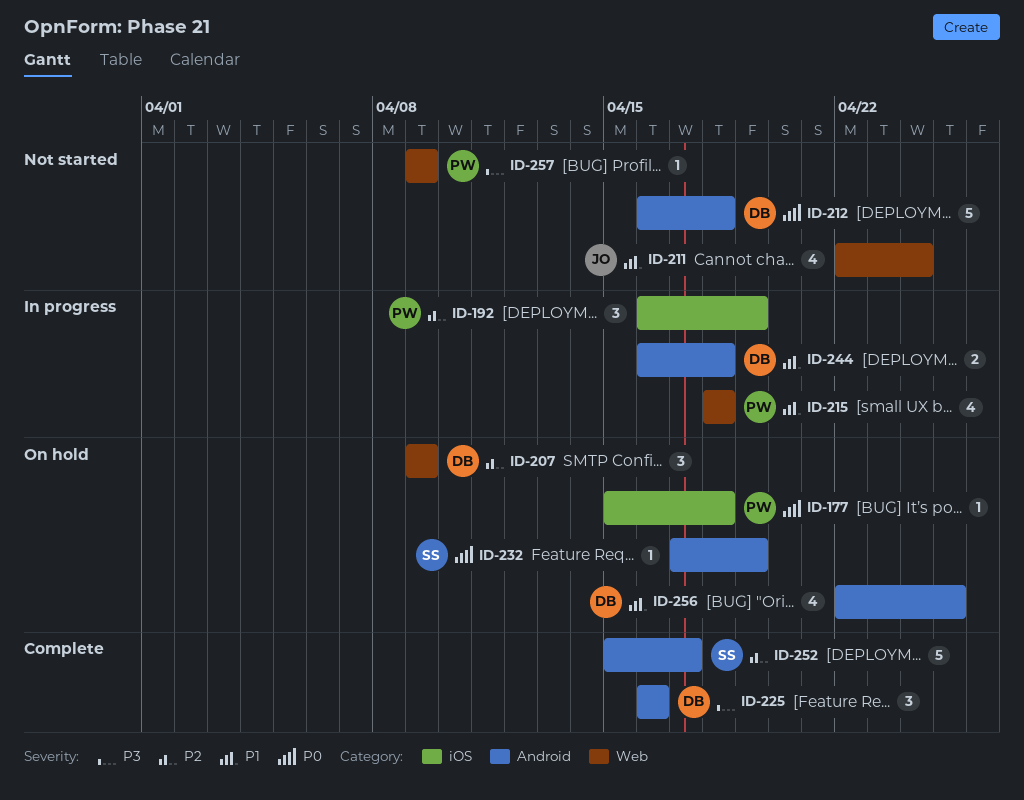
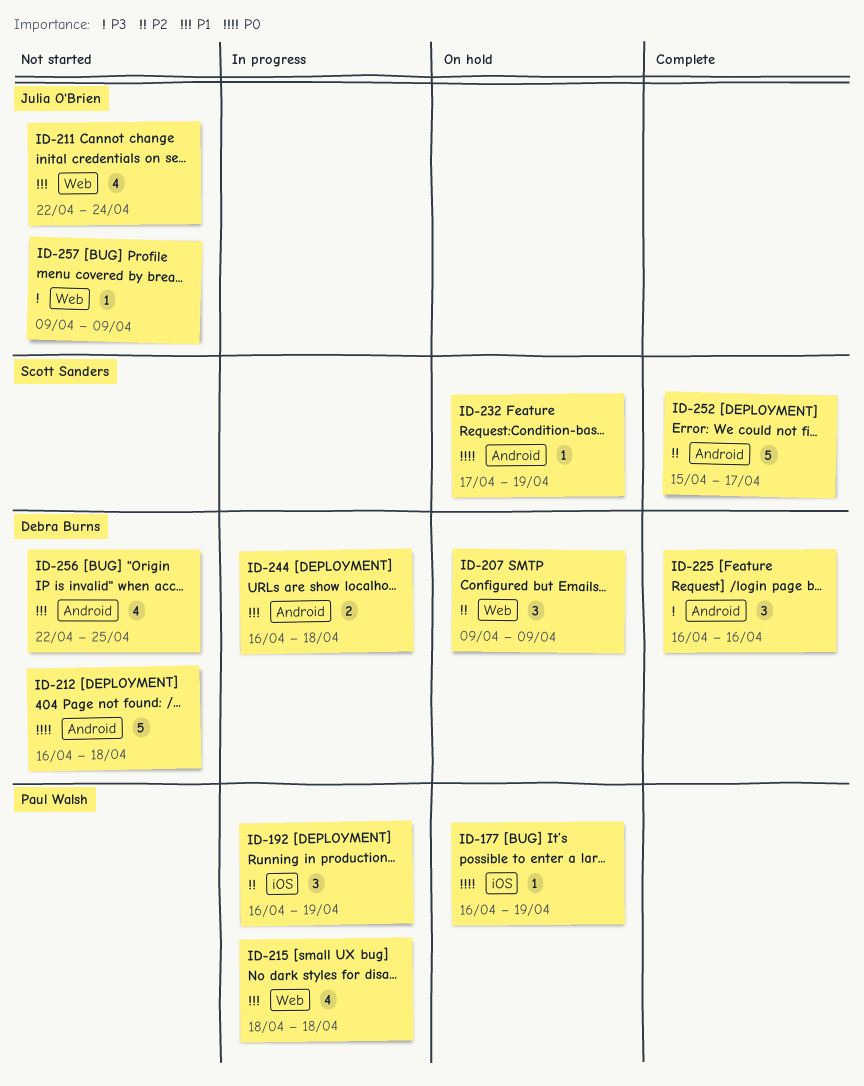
ID-177, start: Apr 15 -> Apr 16
ID-177, due: Apr 18 -> Apr 19
ID-256, status: On hold -> Not started
ID-257, owner: Paul Walsh -> Julia O'Brien

